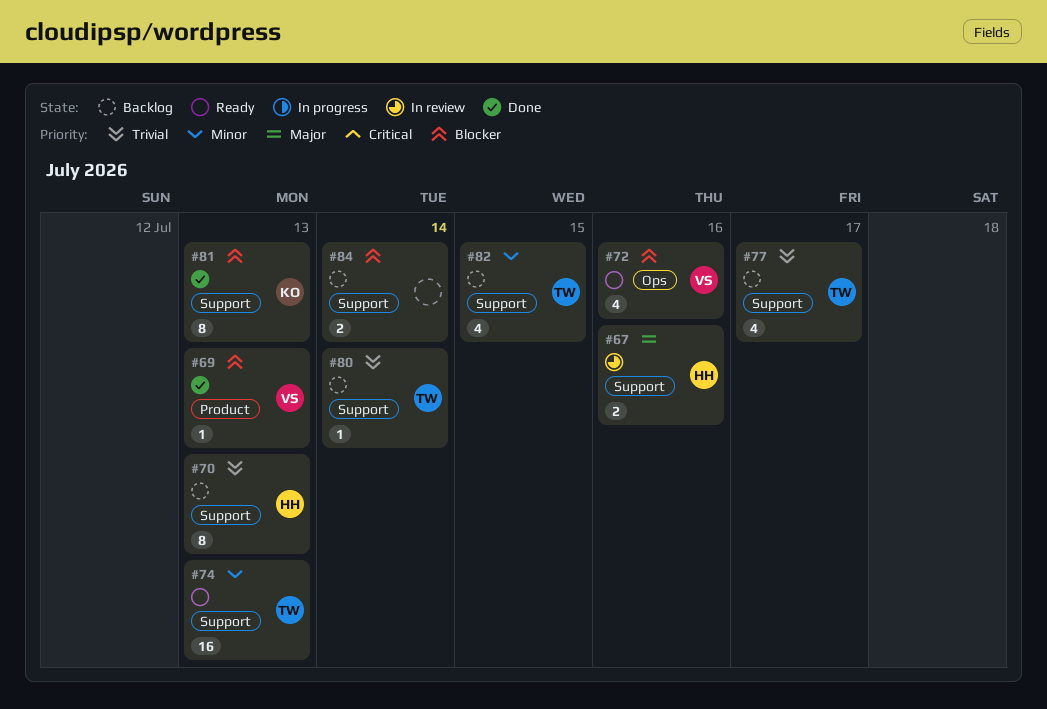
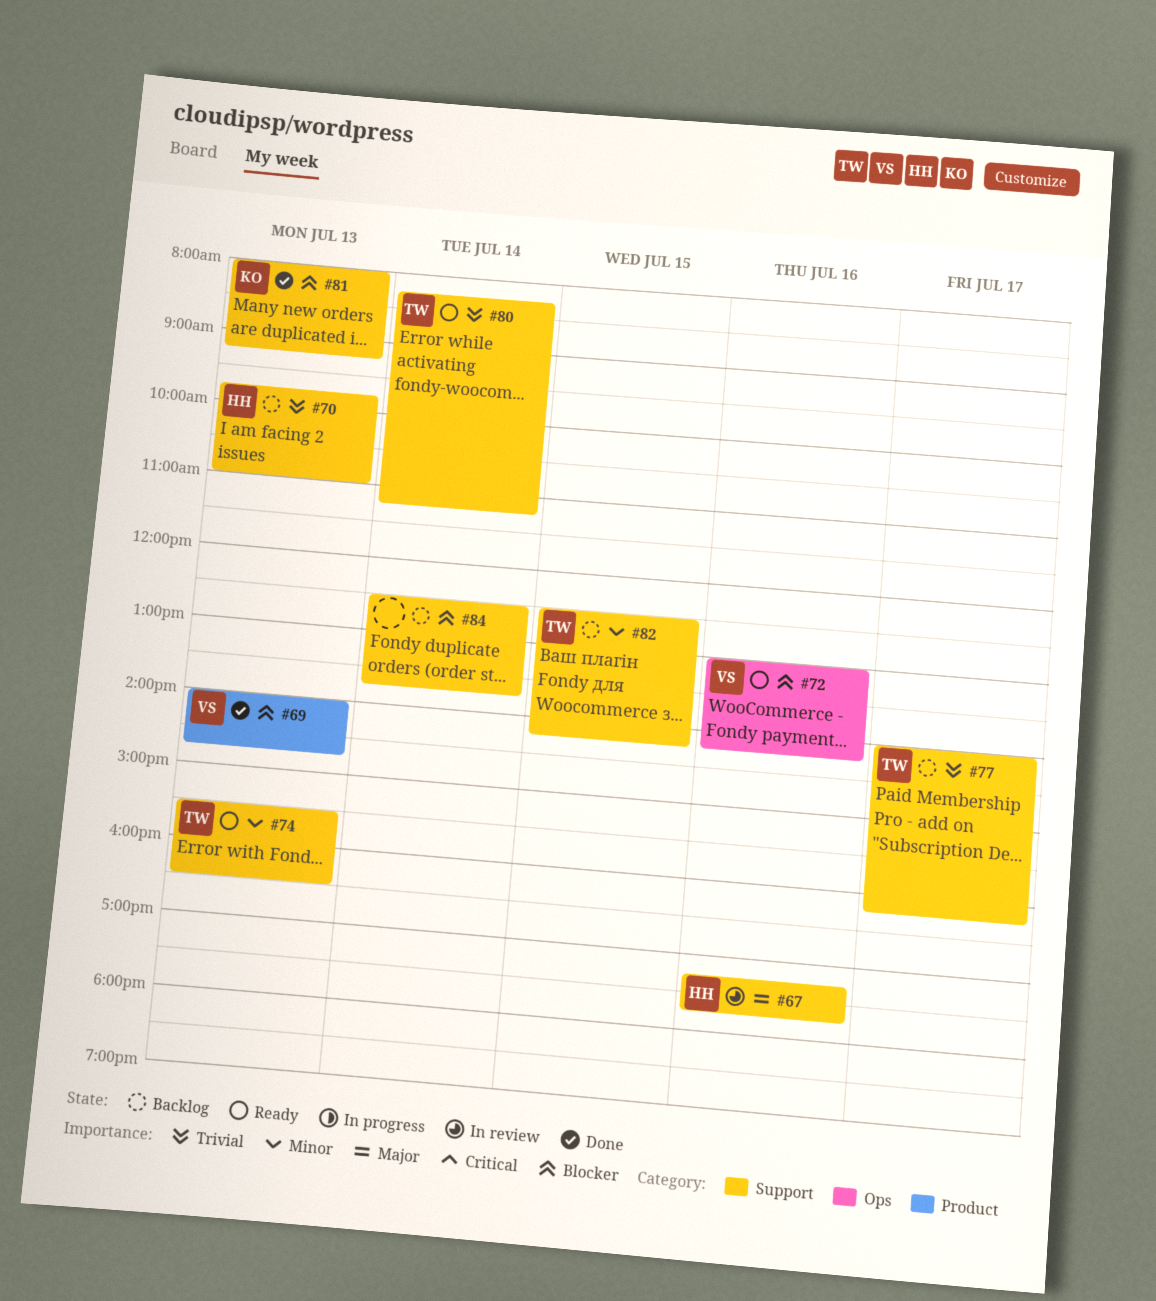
#80, status: Backlog -> Ready

